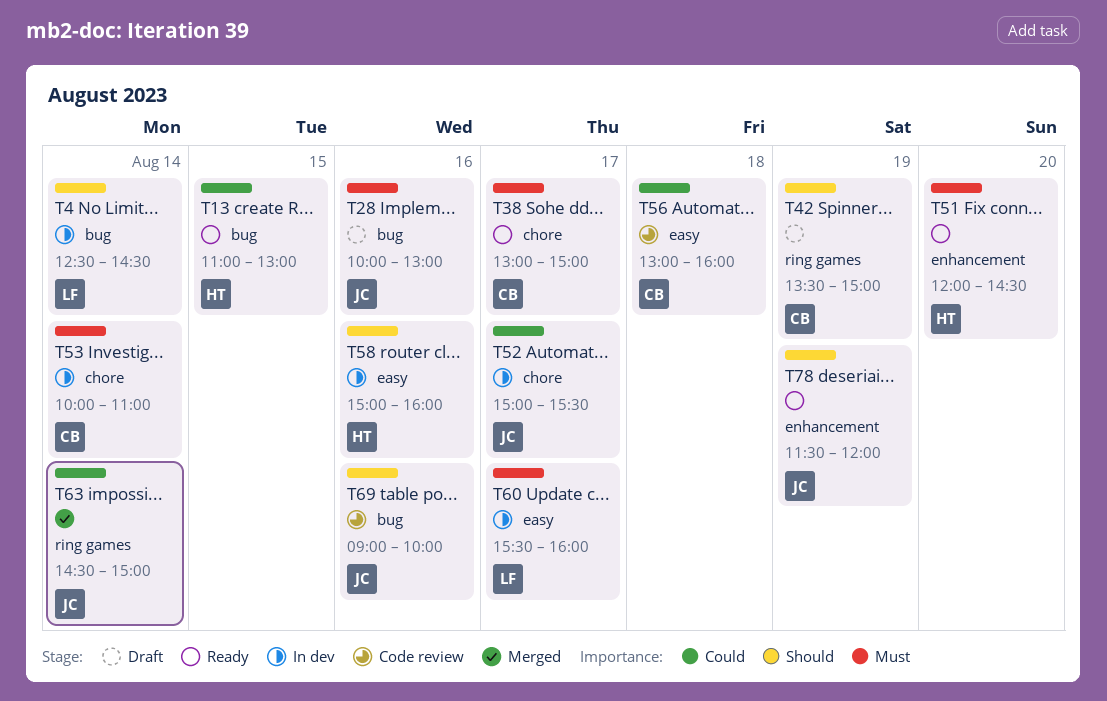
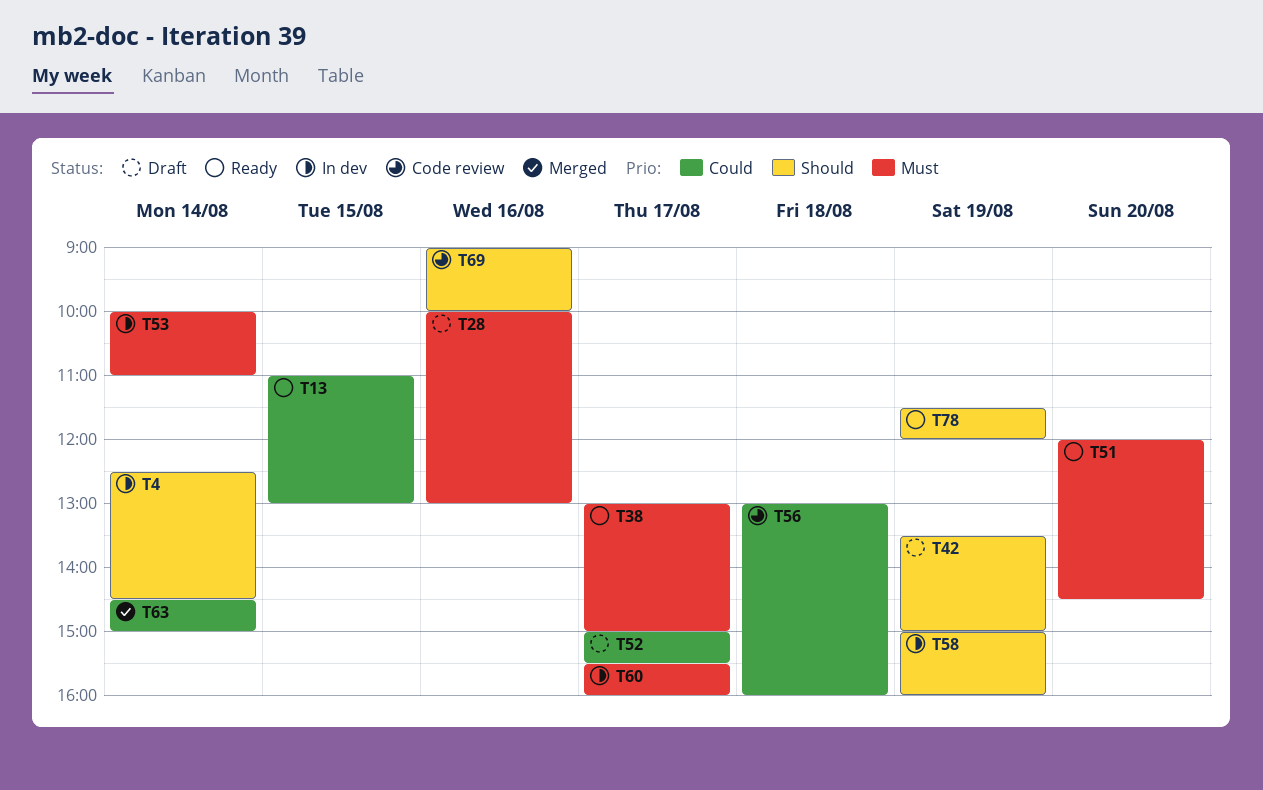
T52, status: In dev -> Draft
T58, day: Aug 16 -> Aug 19

